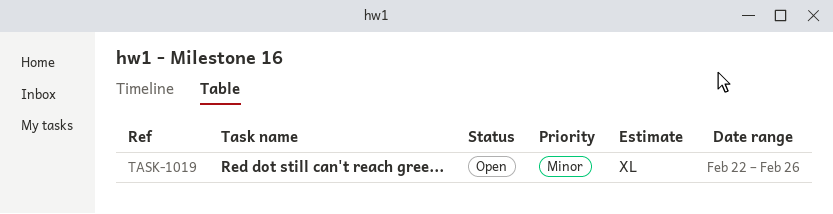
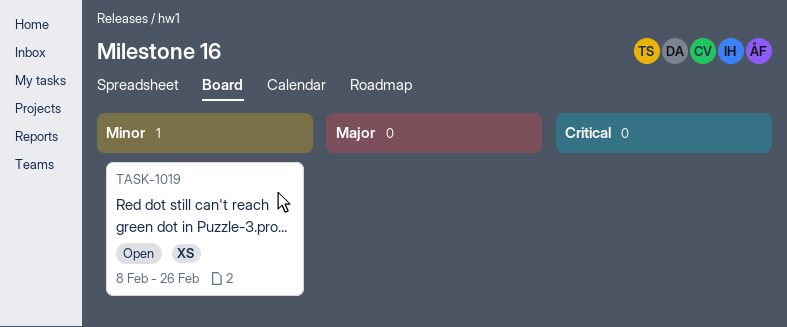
TASK-1019, estimate: XL -> XS
TASK-1019, start: Feb 22 -> Feb 8

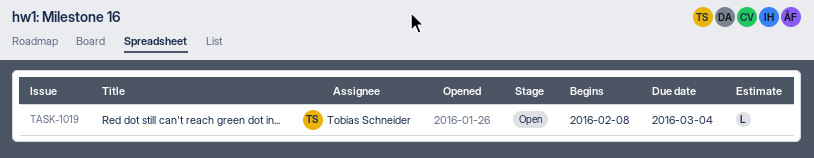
TASK-1019, estimate: XS -> L
TASK-1019, due: Feb 26 -> Mar 4

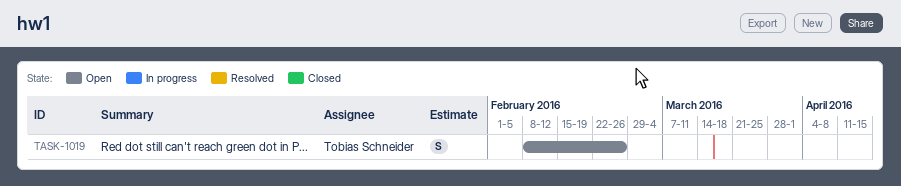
TASK-1019, estimate: L -> S
TASK-1019, due: Mar 4 -> Feb 26

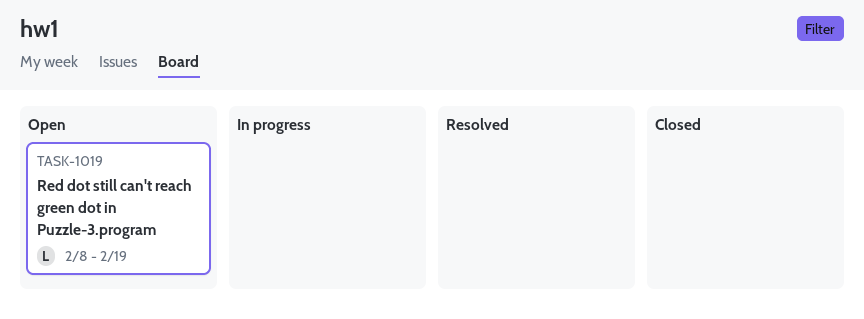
TASK-1019, estimate: S -> L
TASK-1019, due: Feb 26 -> Feb 19

